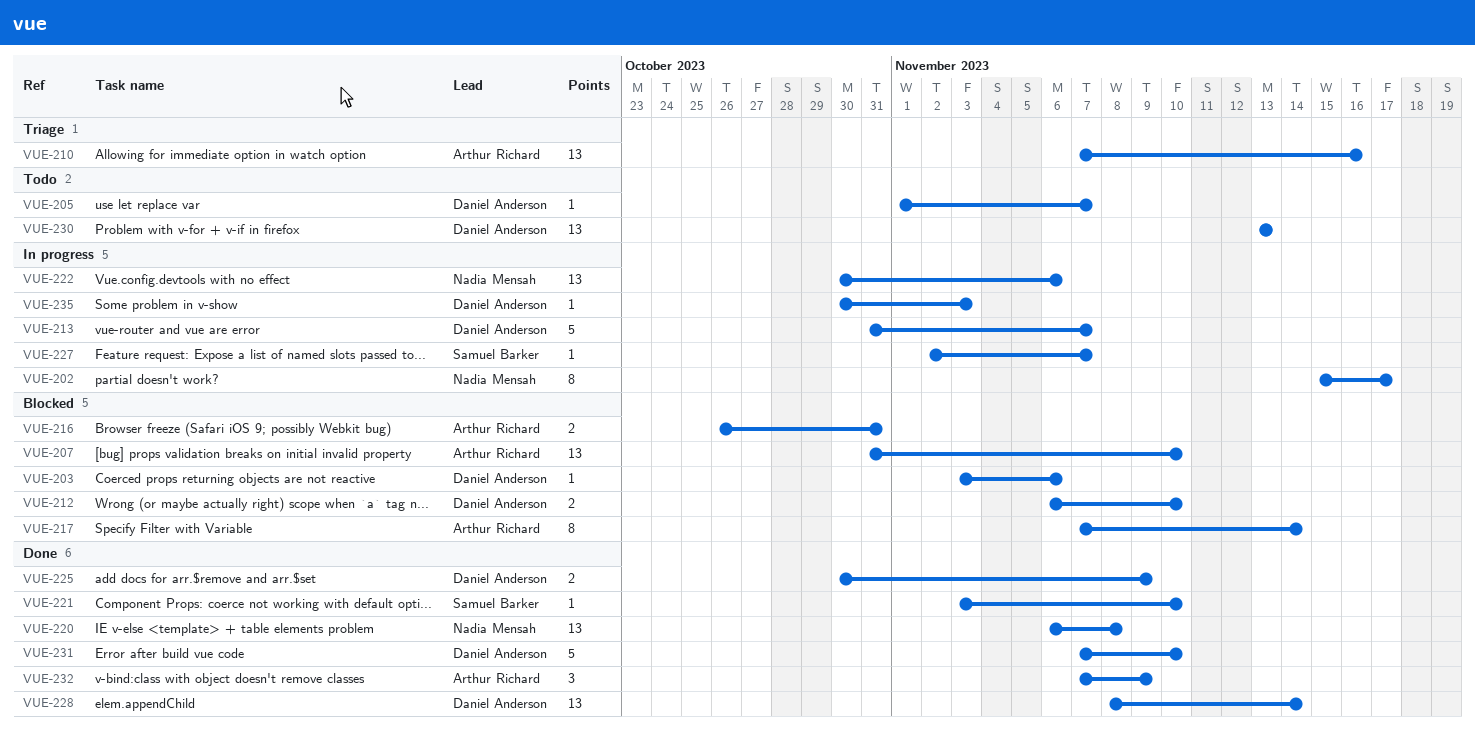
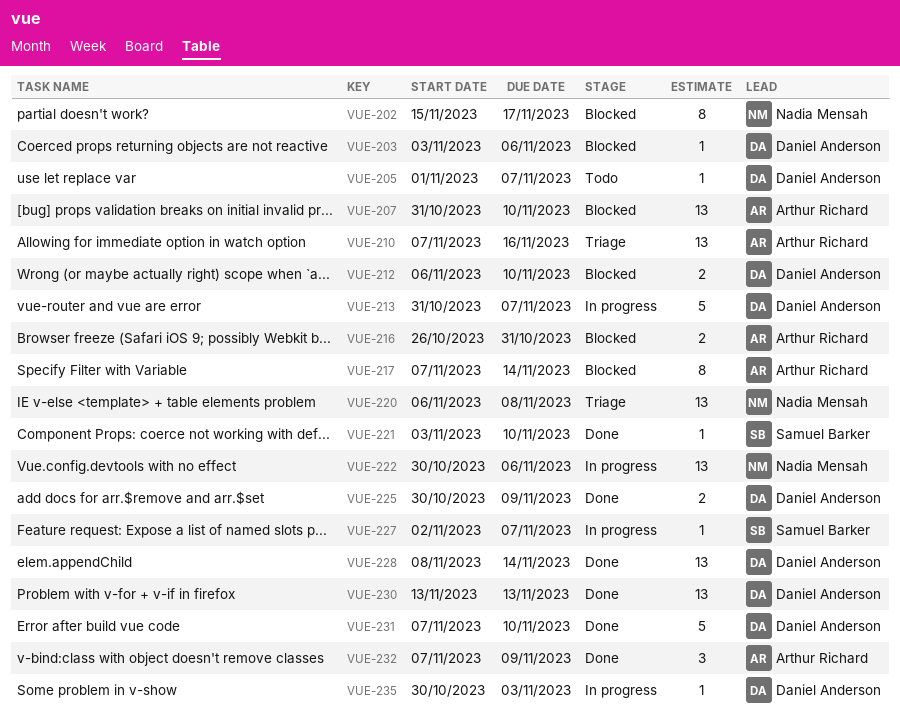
VUE-202, status: In progress -> Blocked
VUE-220, status: Done -> Triage
VUE-230, status: Todo -> Done

